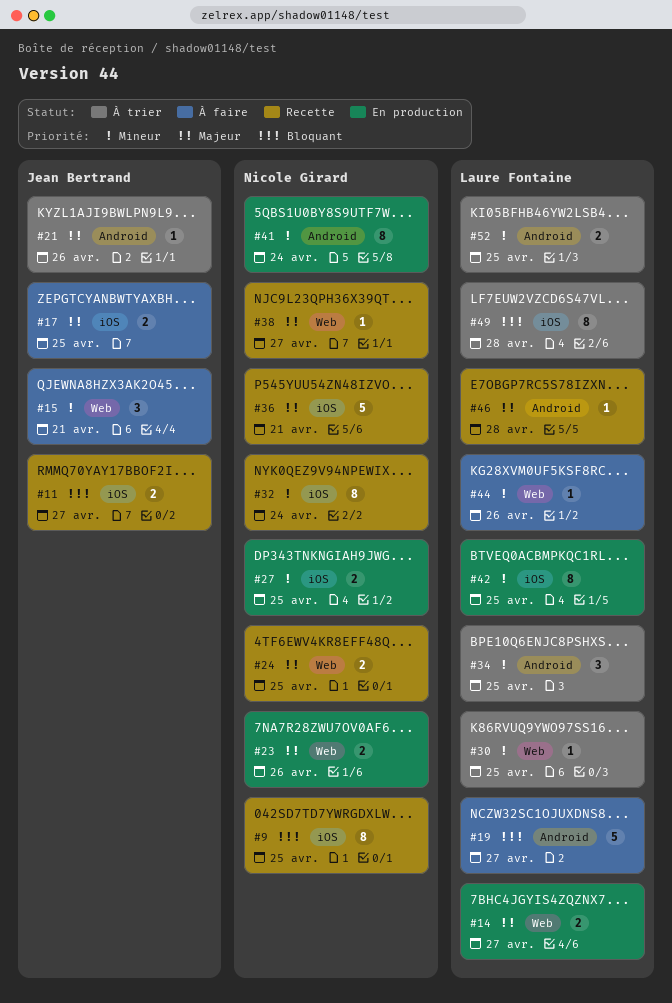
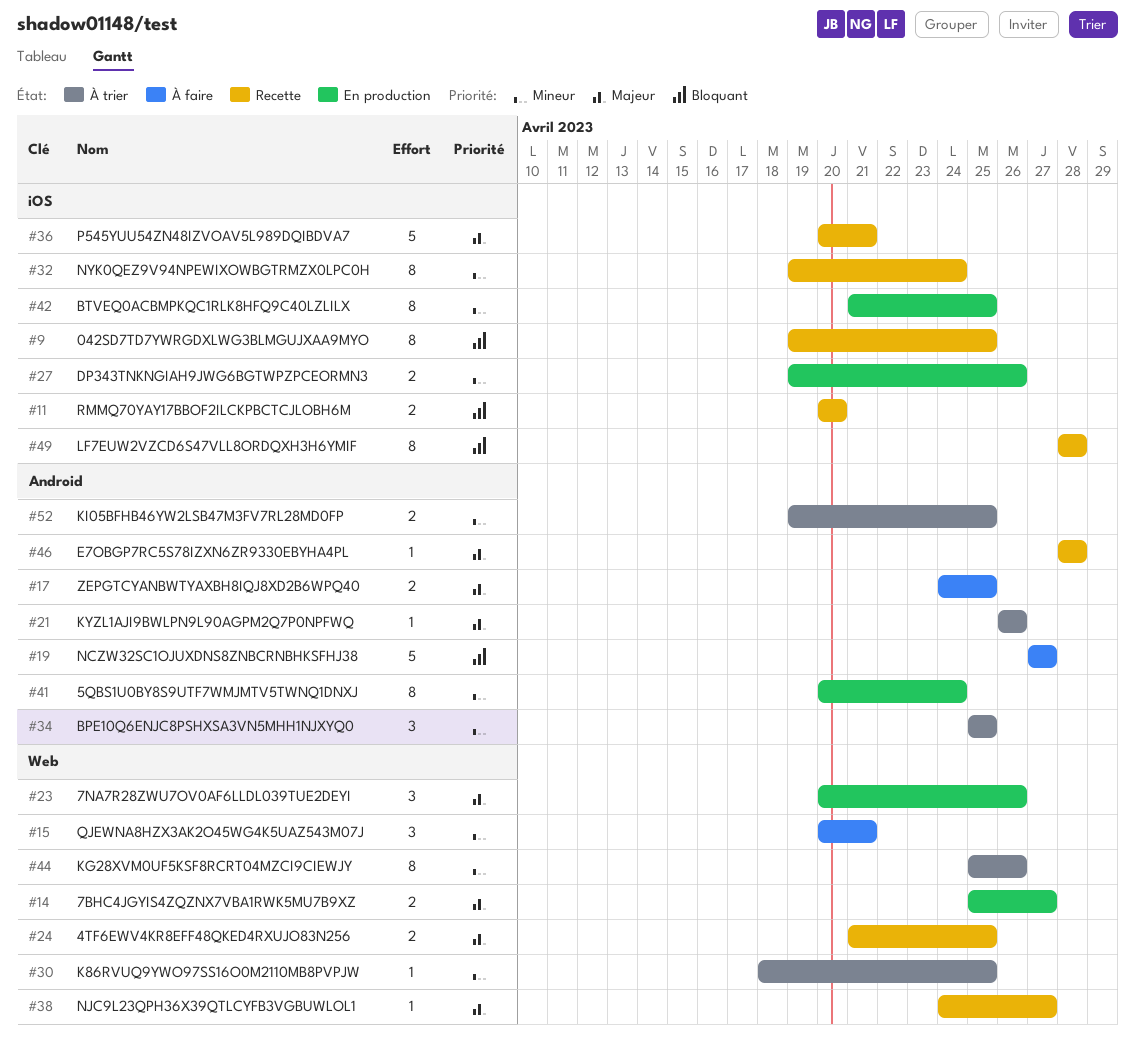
#11, due: Apr 27 -> Apr 20
#17, label: iOS -> Android
#23, estimate: 2 -> 3
#27, due: Apr 25 -> Apr 26
#44, status: À faire -> À trier
#44, estimate: 1 -> 8
#49, status: À trier -> Recette

